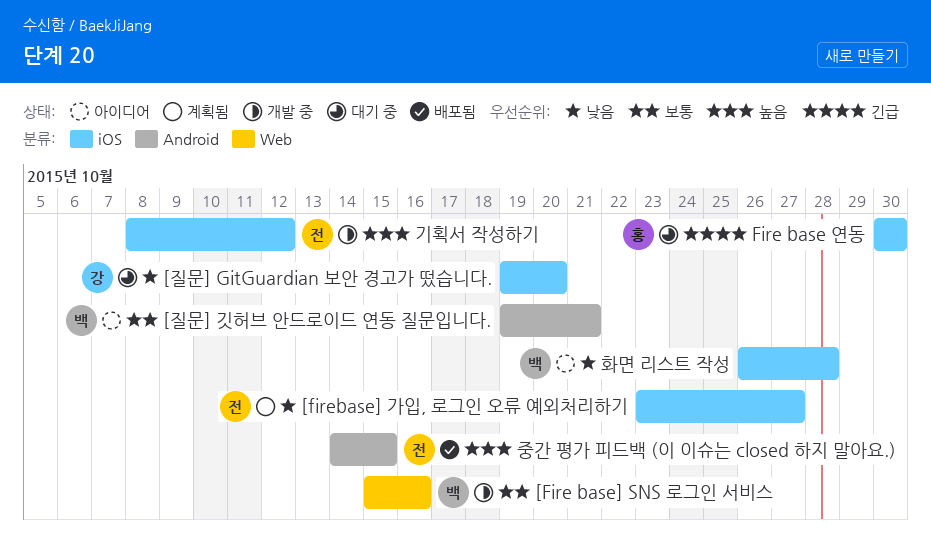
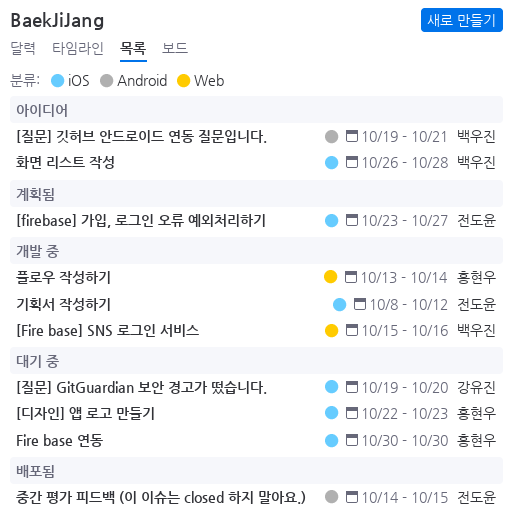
[디자인] 앱 로고 만들기: none -> present
플로우 작성하기: none -> present

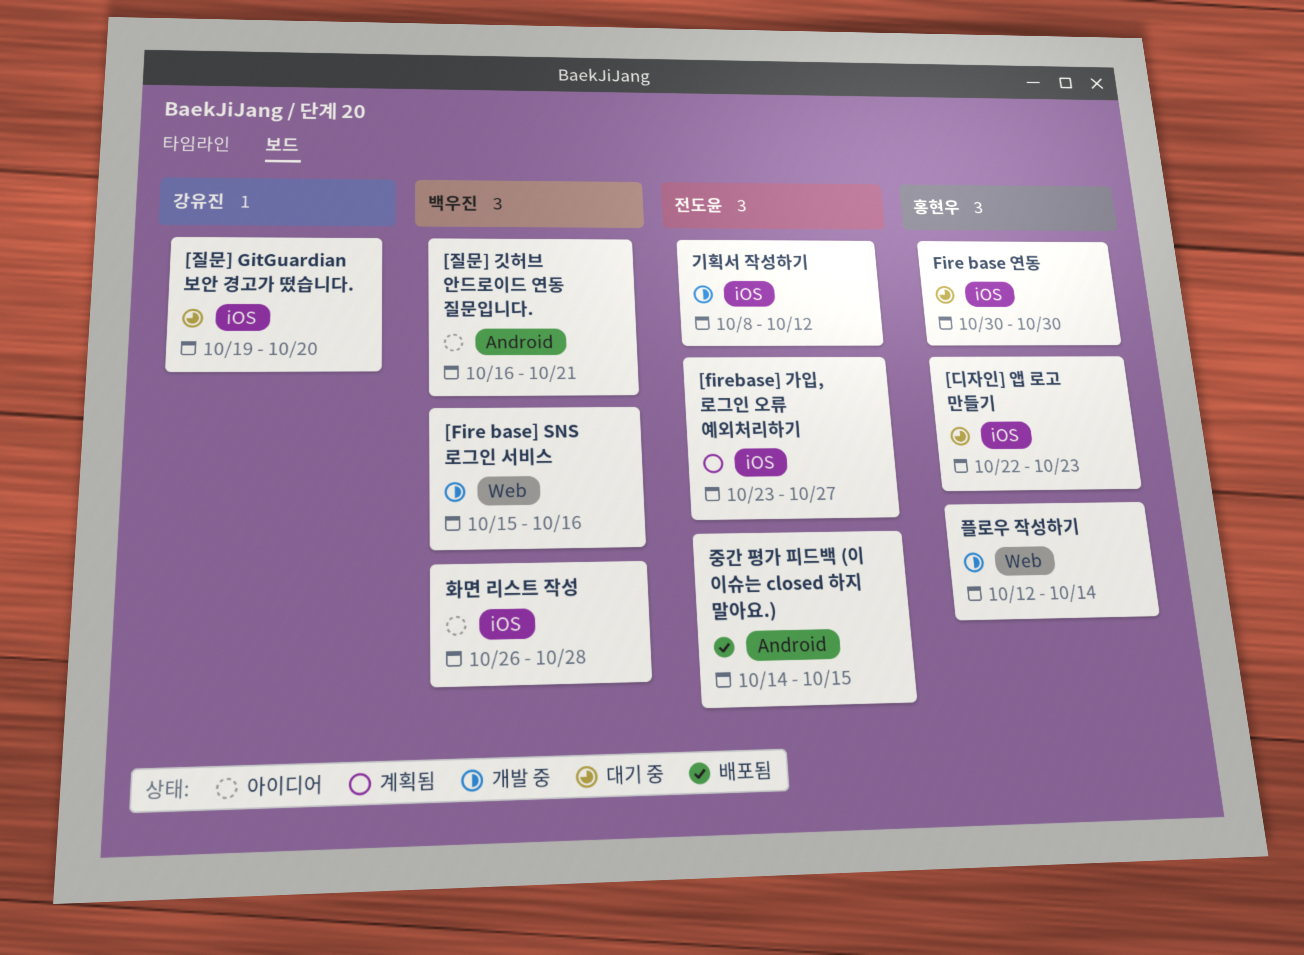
[질문] 깃허브 안드로이드 연동 질문입니다., start: Oct 19 -> Oct 16
플로우 작성하기, start: Oct 13 -> Oct 12

